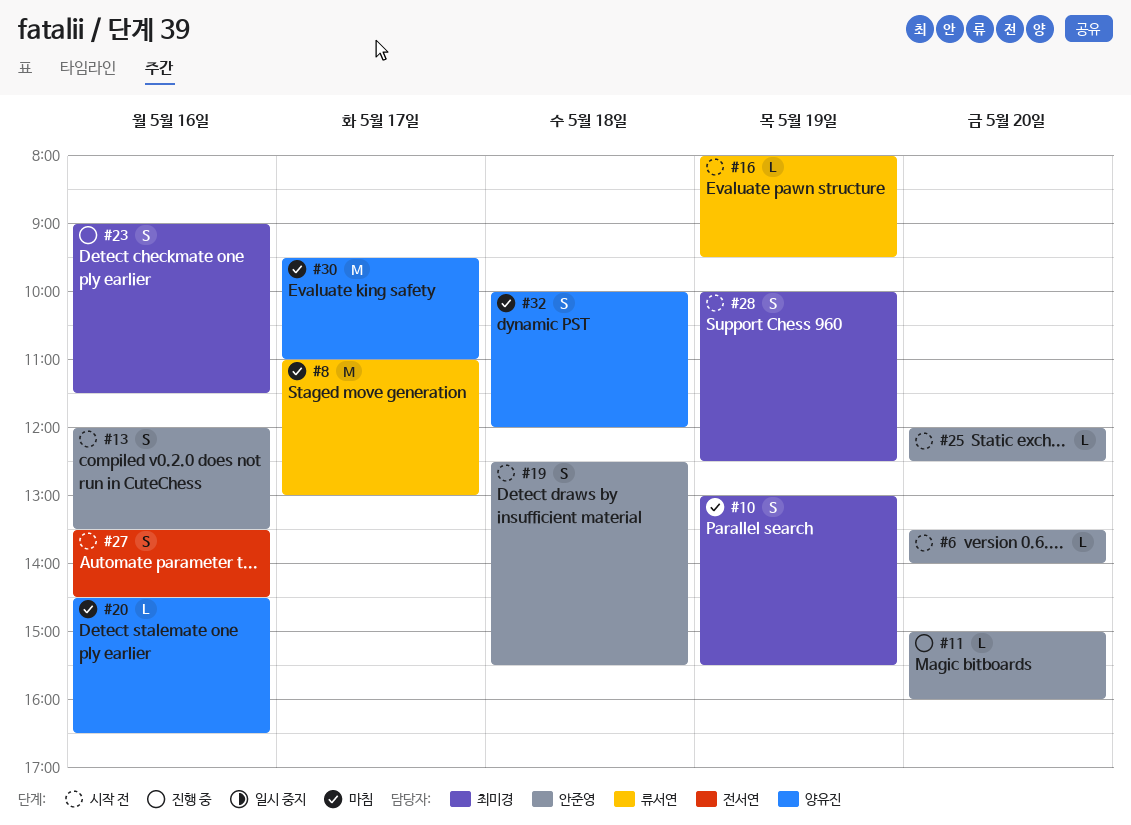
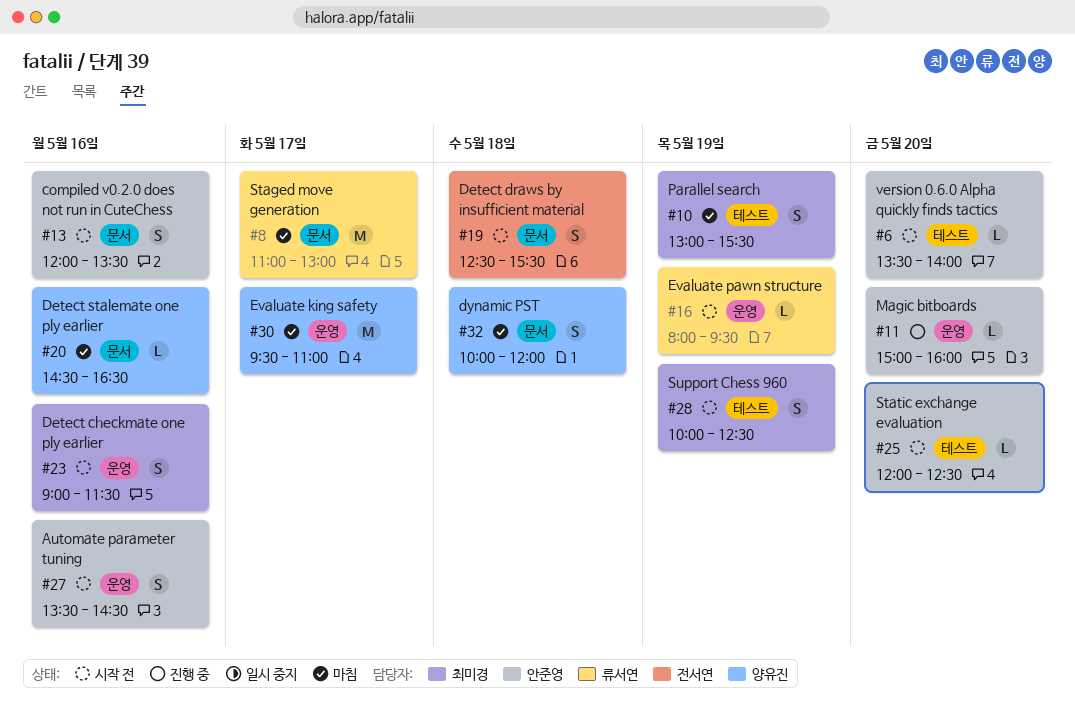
#19, owner: 안준영 -> 전서연
#23, status: 진행 중 -> 시작 전
#27, owner: 전서연 -> 안준영

